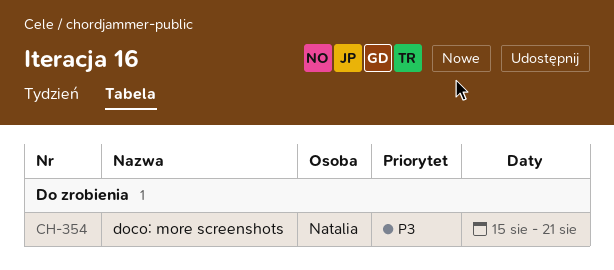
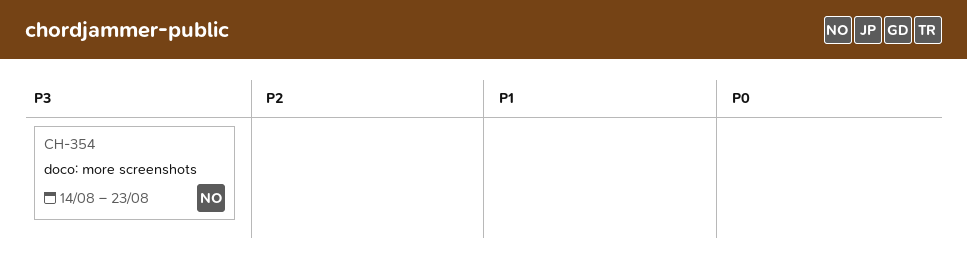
CH-354, start: Aug 15 -> Aug 14
CH-354, due: Aug 21 -> Aug 23

